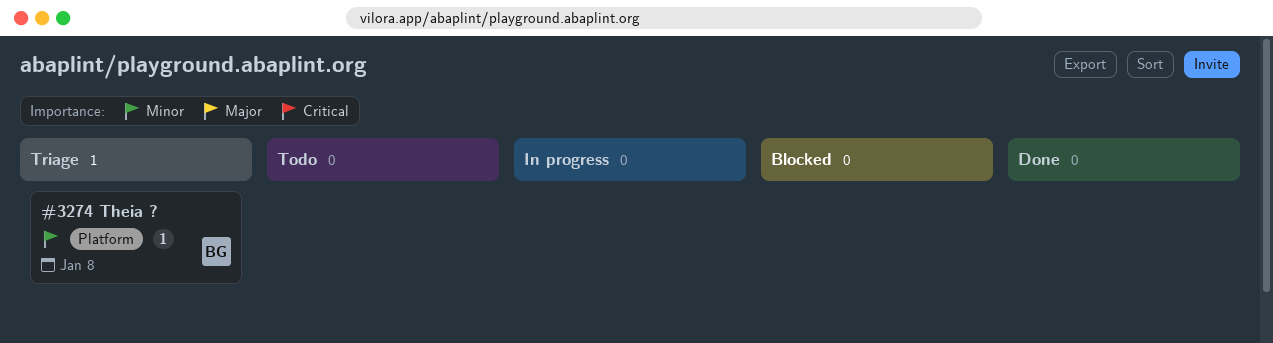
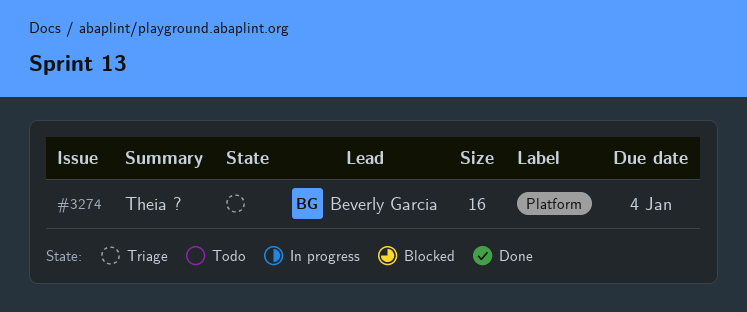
#3274, estimate: 1 -> 16
#3274, due: Jan 8 -> Jan 4

